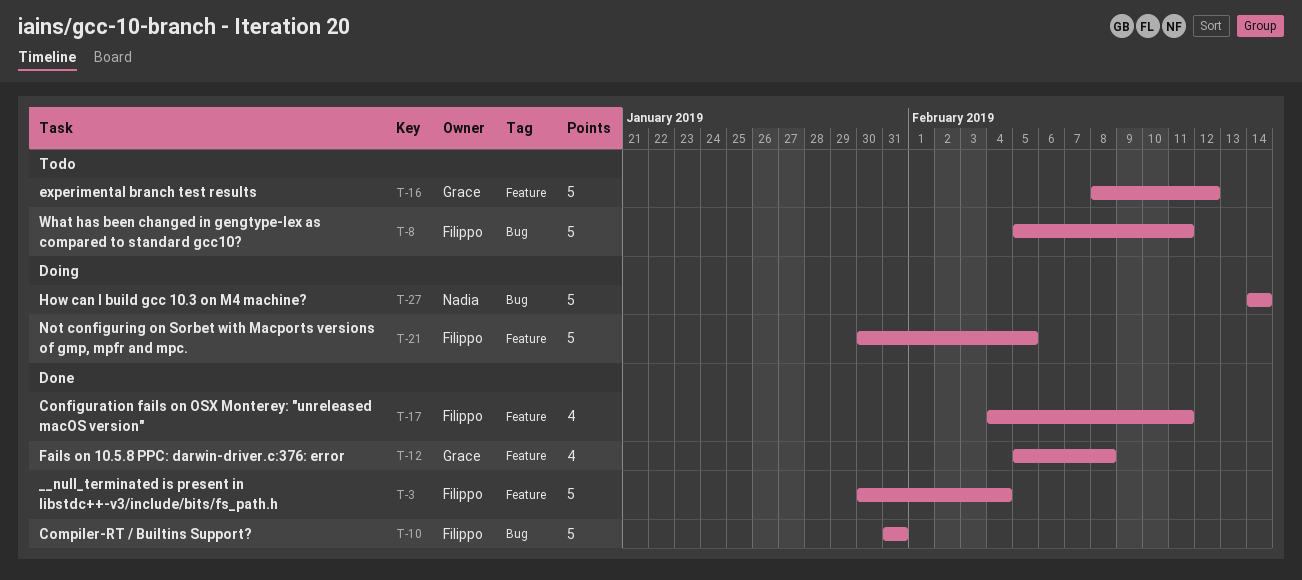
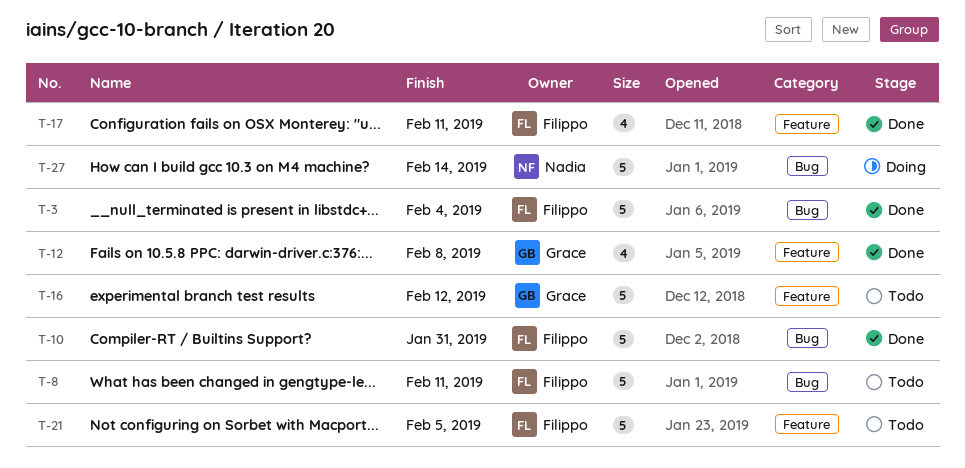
T-3, label: Feature -> Bug
T-21, status: Doing -> Todo

